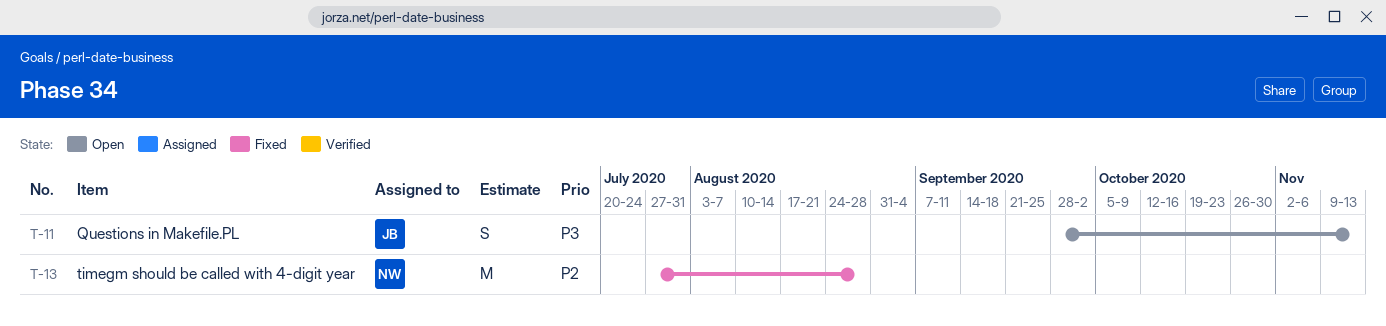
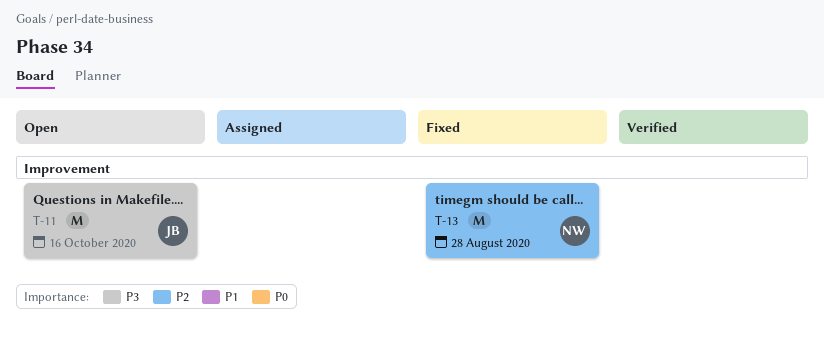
T-11, estimate: S -> M
T-11, due: Nov 13 -> Oct 16

